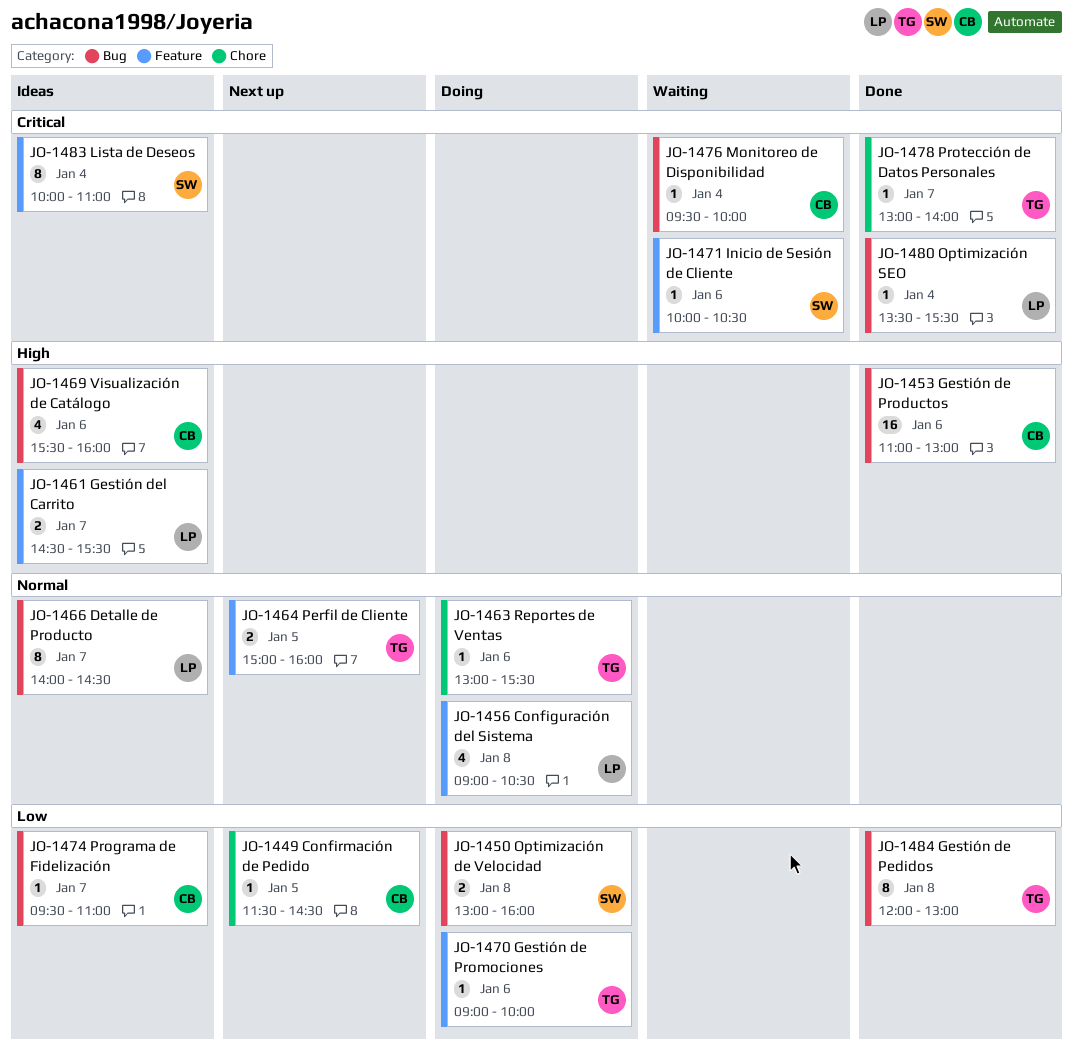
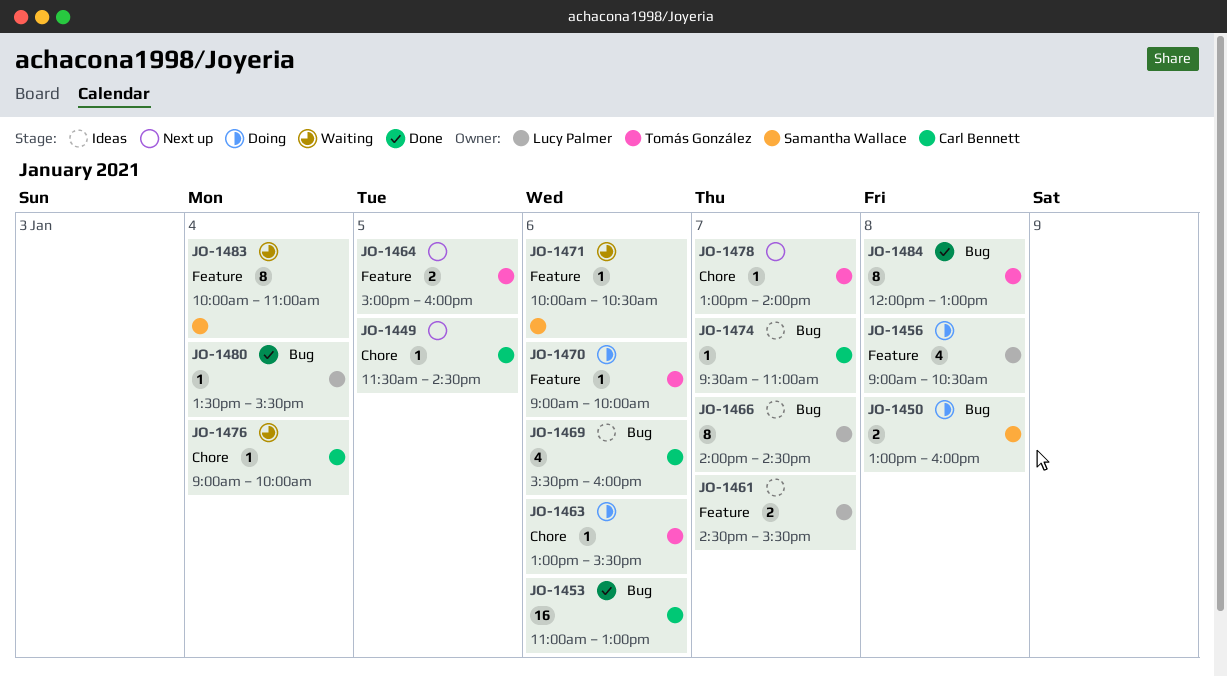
JO-1476, label: Bug -> Chore
JO-1476, begins: 09:30 -> 09:00
JO-1478, status: Done -> Next up
JO-1483, status: Ideas -> Waiting

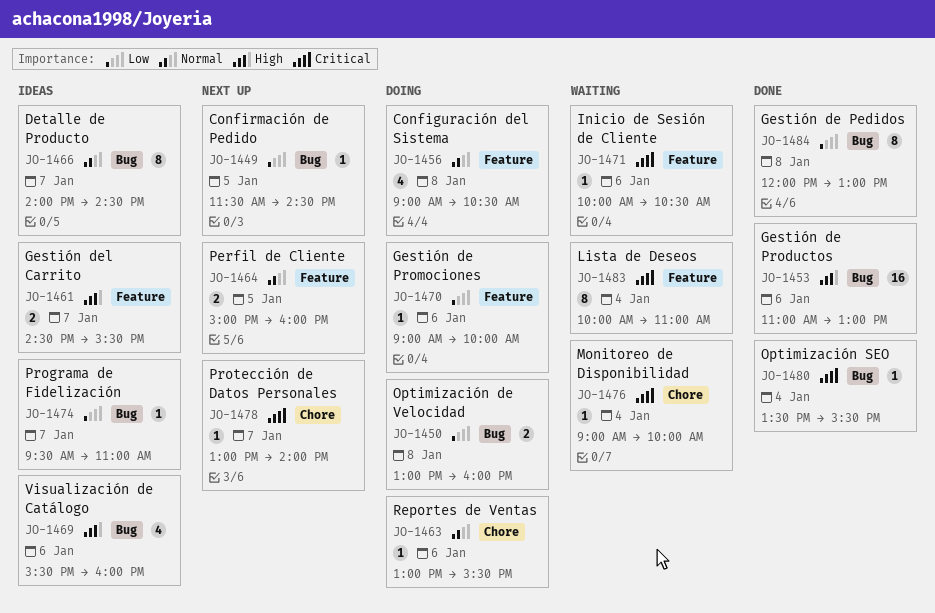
JO-1449, label: Chore -> Bug

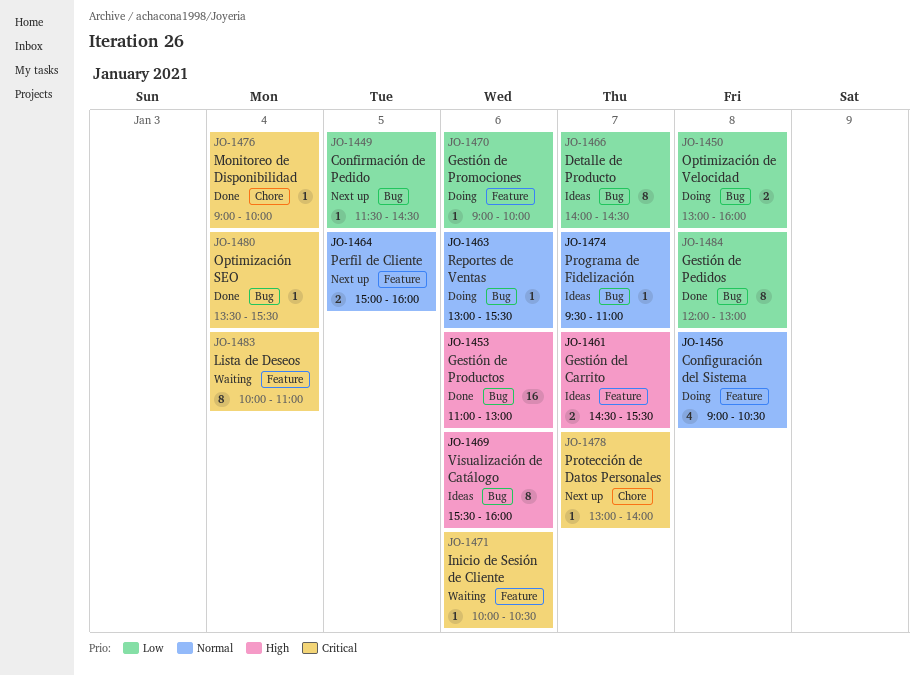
JO-1463, label: Chore -> Bug
JO-1466, priority: Normal -> Low
JO-1469, estimate: 4 -> 8
JO-1474, priority: Low -> Normal
JO-1476, status: Waiting -> Done

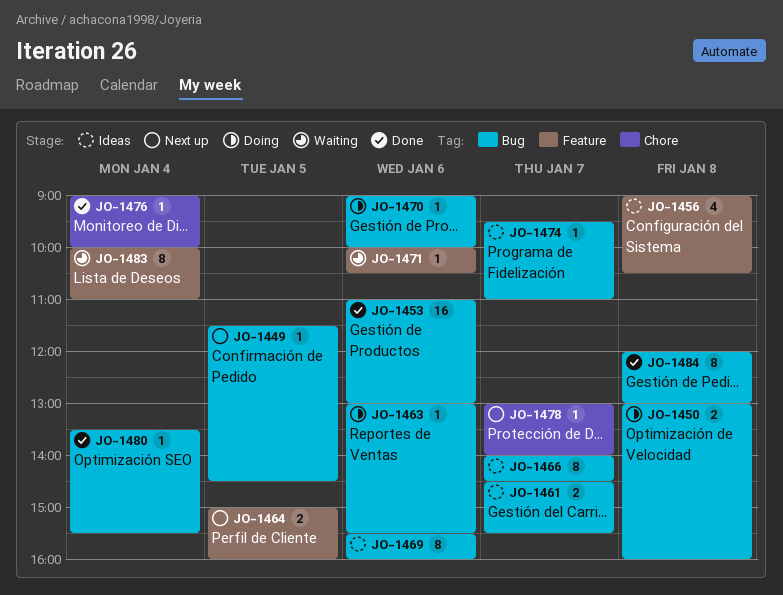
JO-1456, status: Doing -> Ideas
JO-1461, label: Feature -> Bug
JO-1470, label: Feature -> Bug

